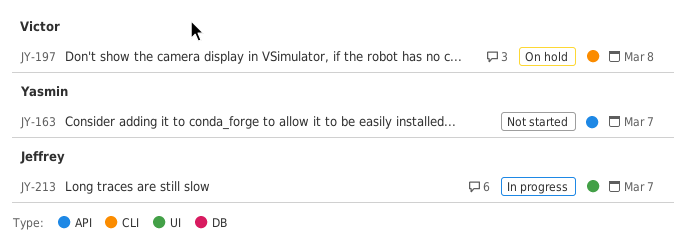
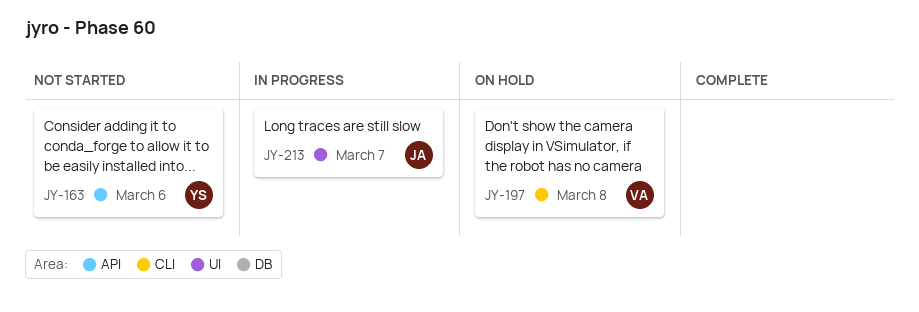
JY-163, due: Mar 7 -> Mar 6

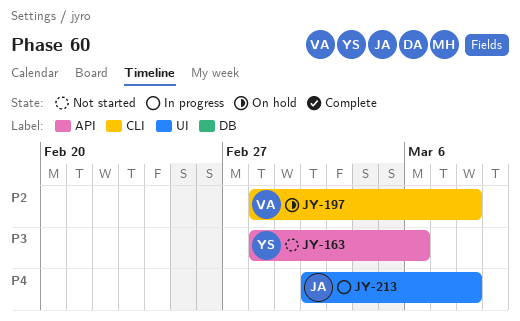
JY-213, due: Mar 7 -> Mar 8

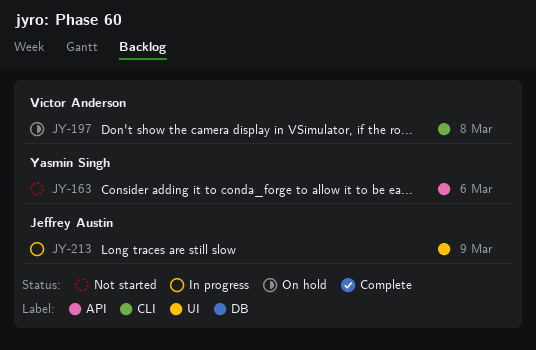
JY-213, due: Mar 8 -> Mar 9

